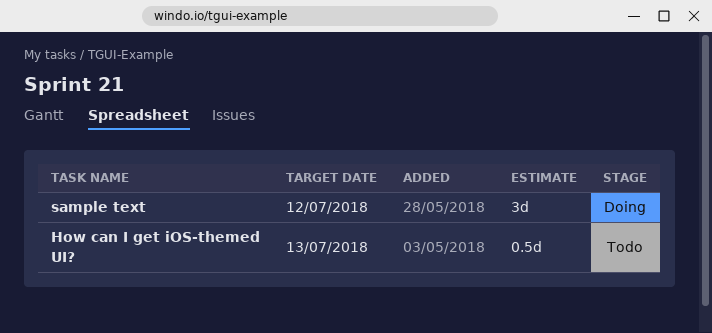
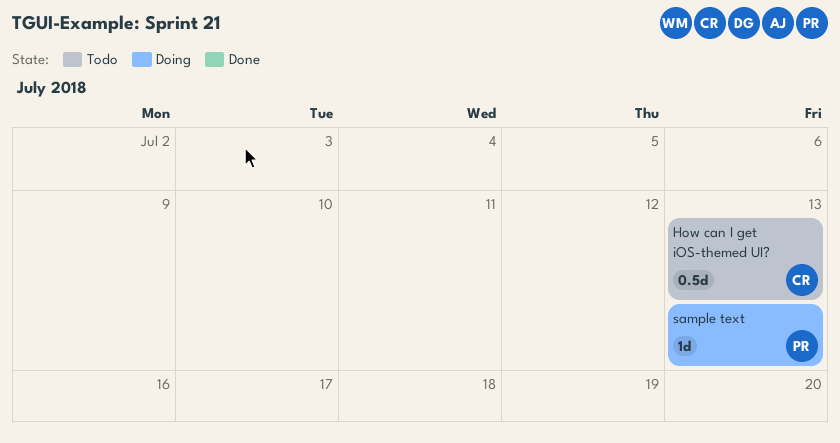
sample text, estimate: 3d -> 1d
sample text, due: Jul 12 -> Jul 13

